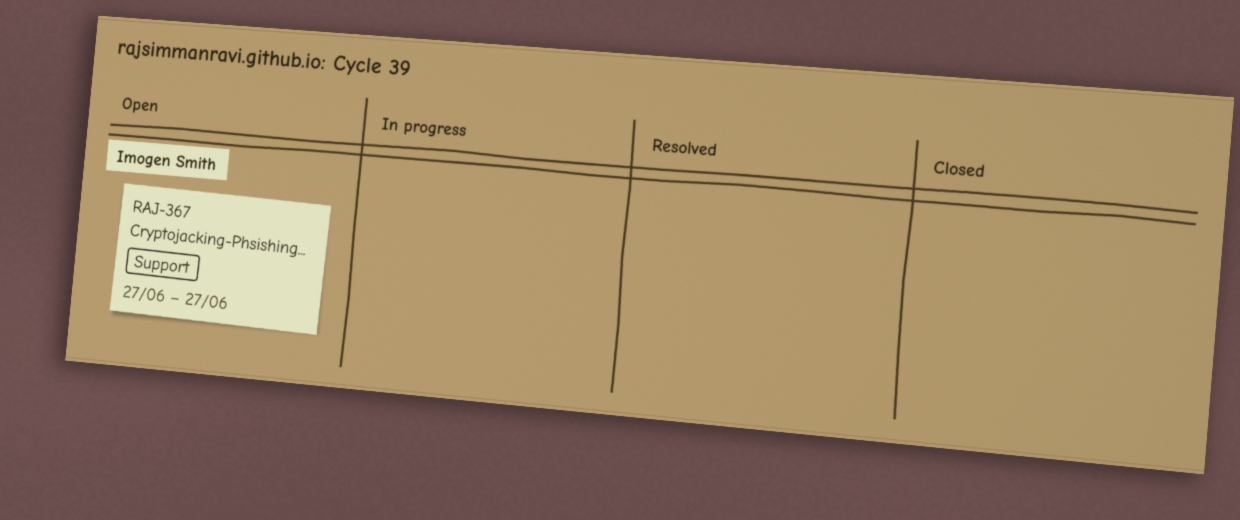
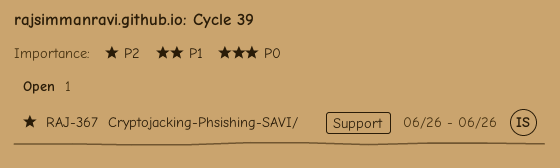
RAJ-367, start: Jun 27 -> Jun 26
RAJ-367, due: Jun 27 -> Jun 26

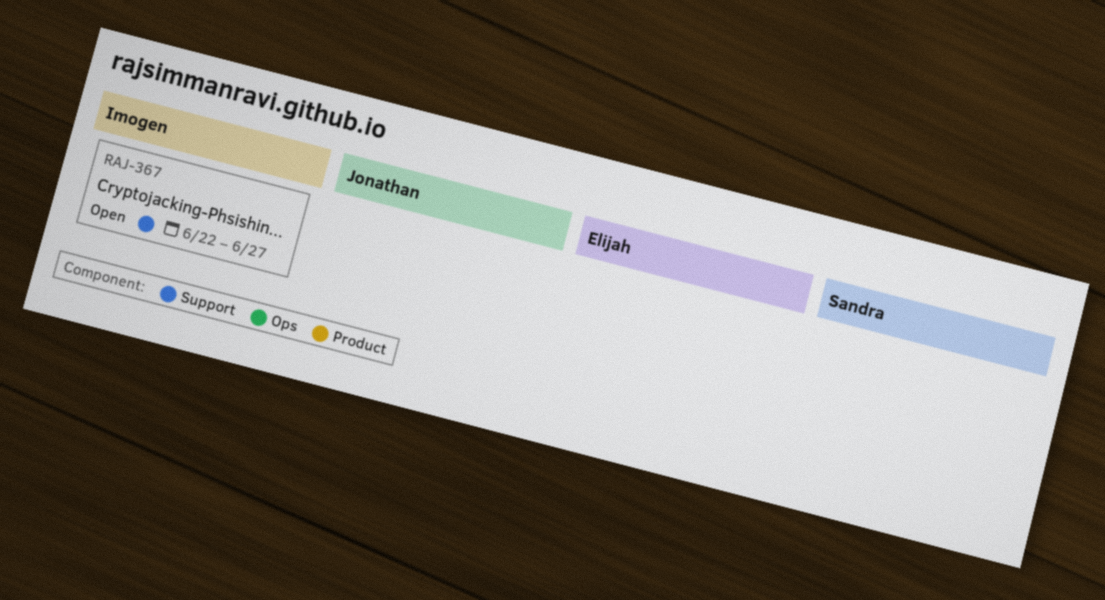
RAJ-367, start: Jun 26 -> Jun 22
RAJ-367, due: Jun 26 -> Jun 27

